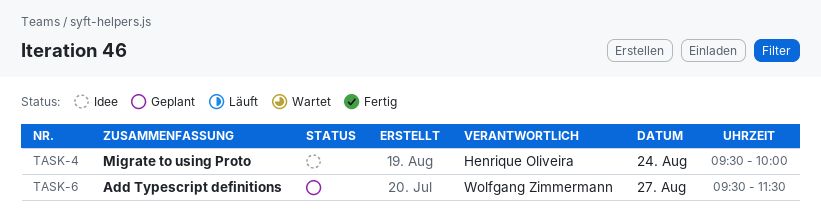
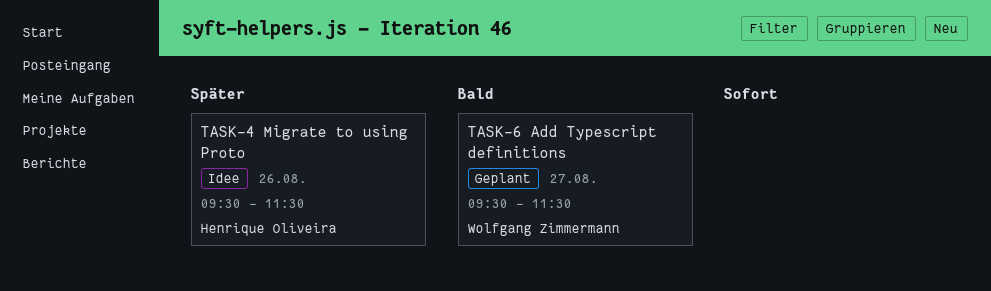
TASK-4, day: Aug 24 -> Aug 26
TASK-4, ends: 10:00 -> 11:30

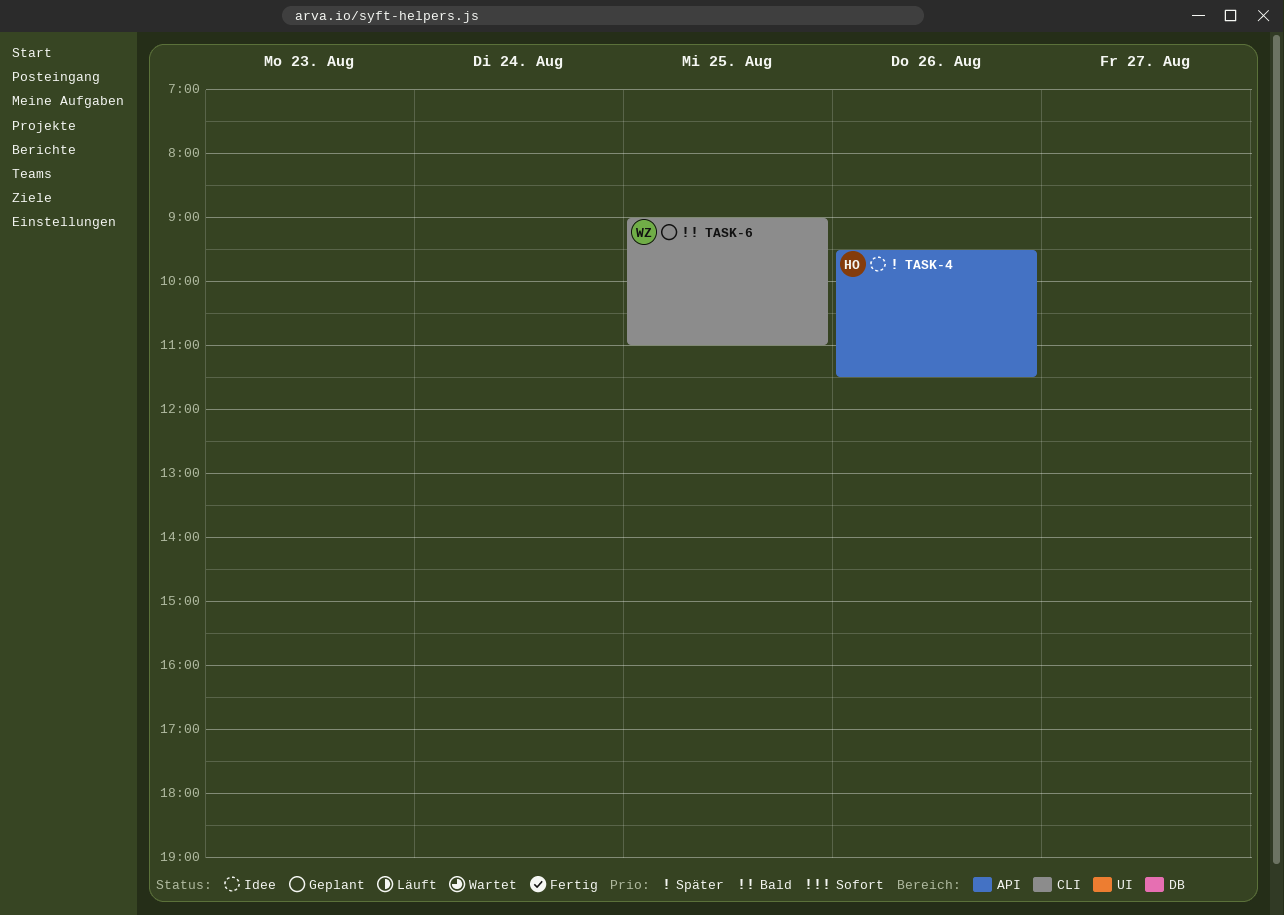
TASK-6, day: Aug 27 -> Aug 25
TASK-6, begins: 09:30 -> 09:00
TASK-6, ends: 11:30 -> 11:00

